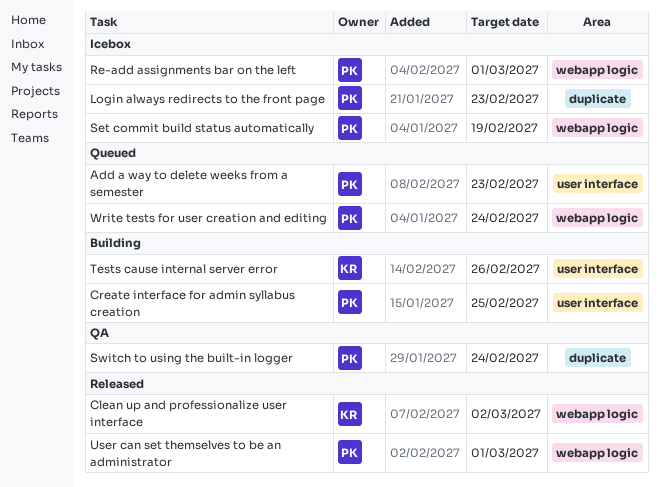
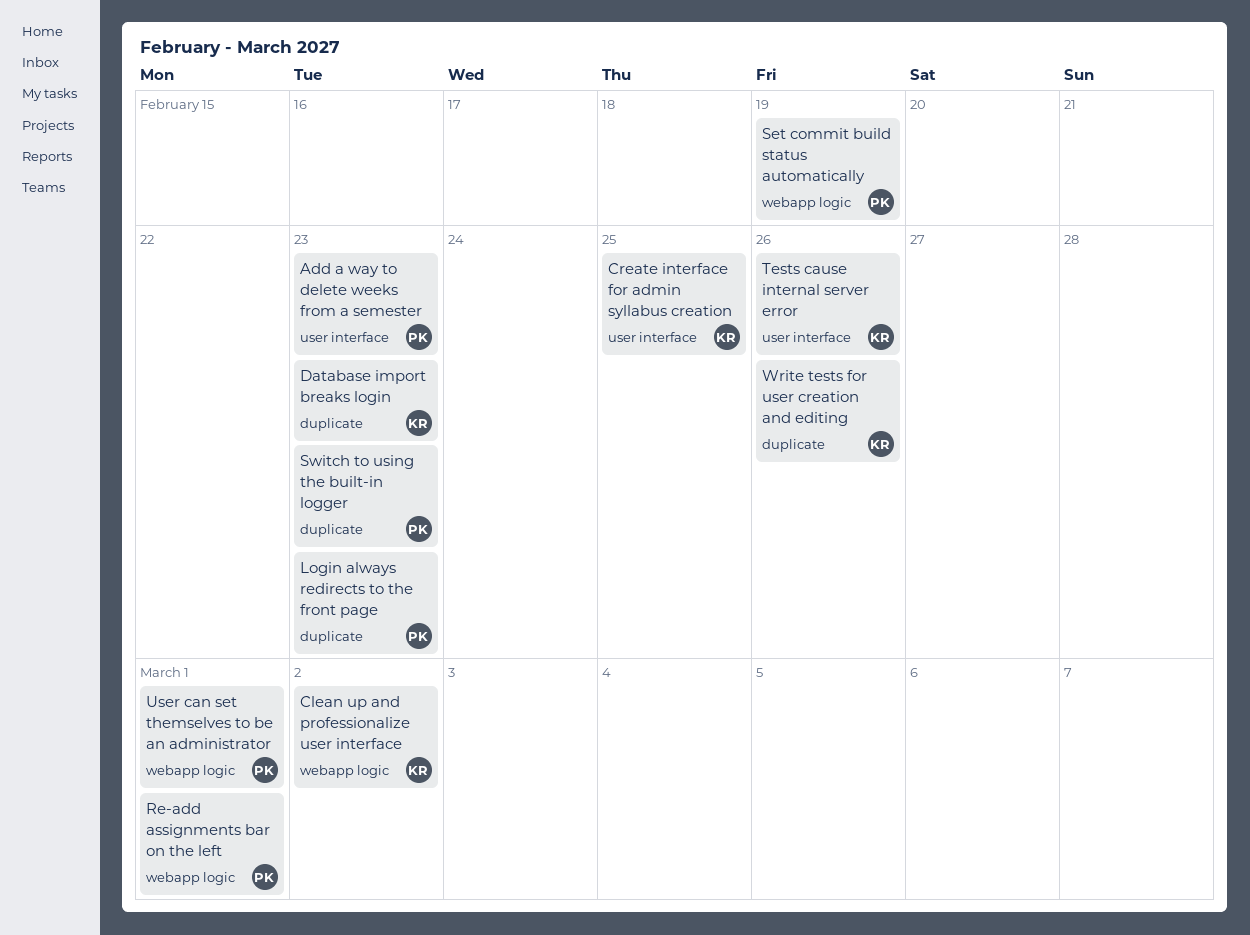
Create interface for admin syllabus creation, owner: PK -> KR
Database import breaks login: none -> present
Switch to using the built-in logger, due: Feb 24 -> Feb 23
Write tests for user creation and editing, owner: PK -> KR
Write tests for user creation and editing, label: webapp logic -> duplicate
Write tests for user creation and editing, due: Feb 24 -> Feb 26

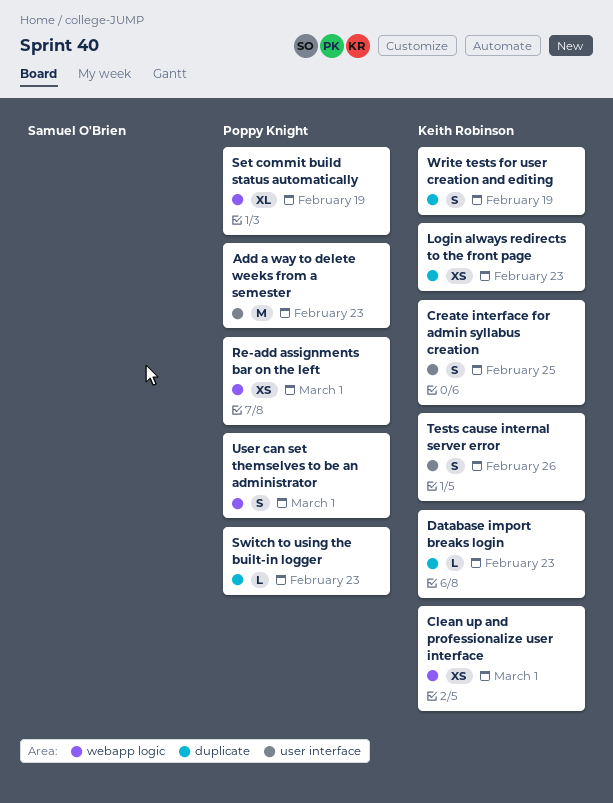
Clean up and professionalize user interface, due: Mar 2 -> Mar 1
Login always redirects to the front page, owner: Poppy Knight -> Keith Robinson
Write tests for user creation and editing, due: Feb 26 -> Feb 19

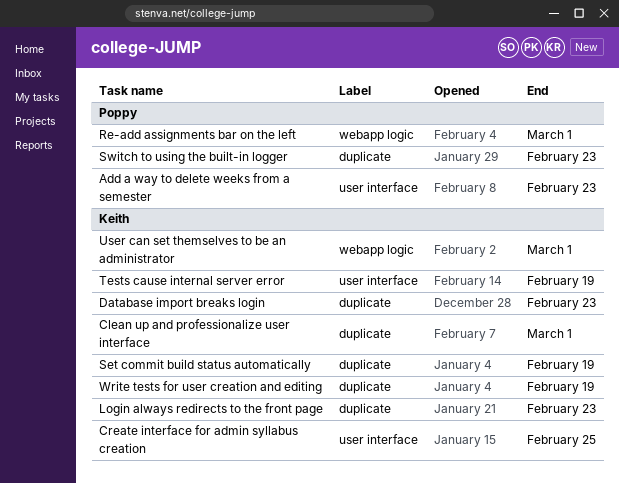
Clean up and professionalize user interface, label: webapp logic -> duplicate
Set commit build status automatically, owner: Poppy Knight -> Keith Robinson
Set commit build status automatically, label: webapp logic -> duplicate
Tests cause internal server error, due: Feb 26 -> Feb 19
User can set themselves to be an administrator, owner: Poppy Knight -> Keith Robinson

